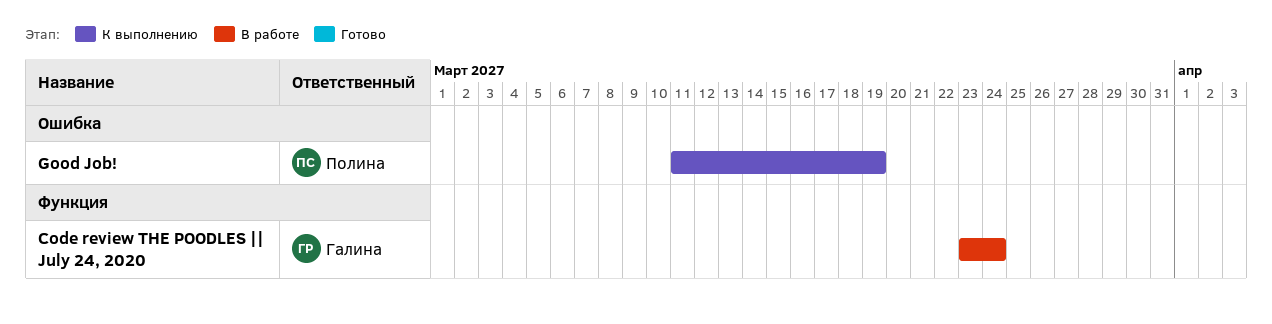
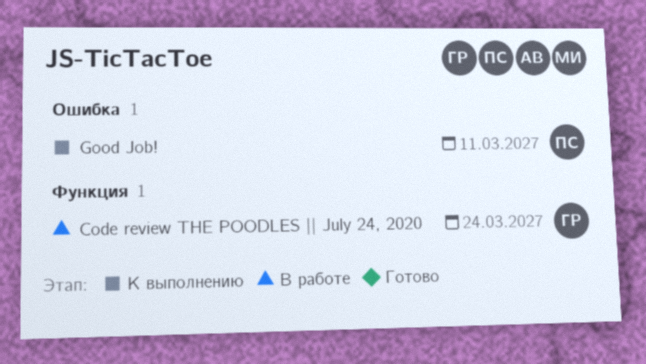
Good Job!, due: Mar 19 -> Mar 11

